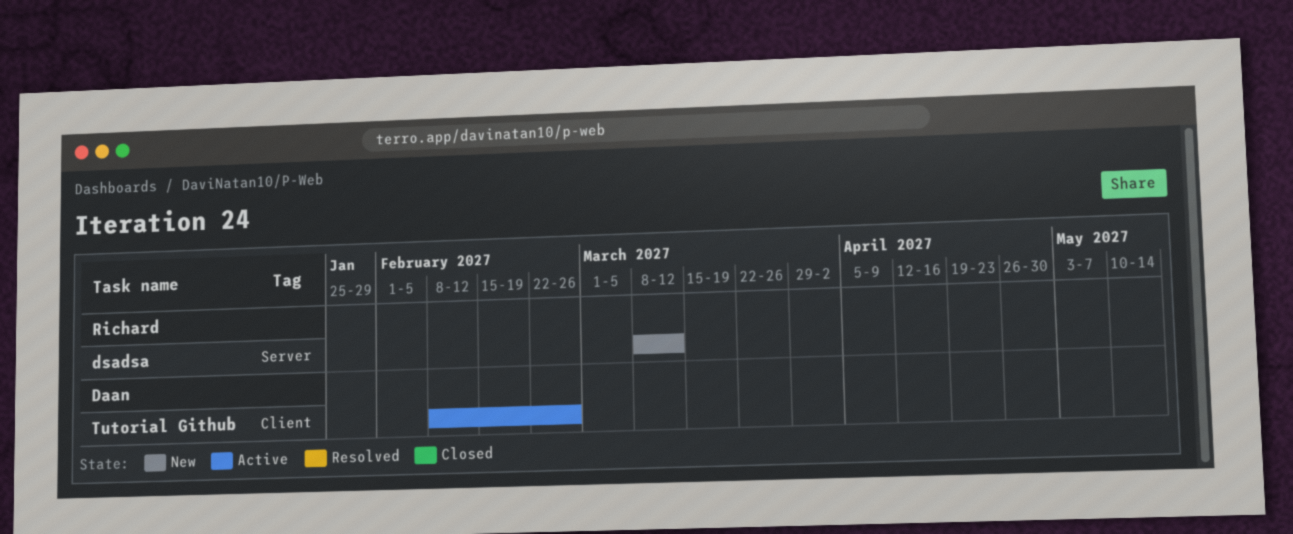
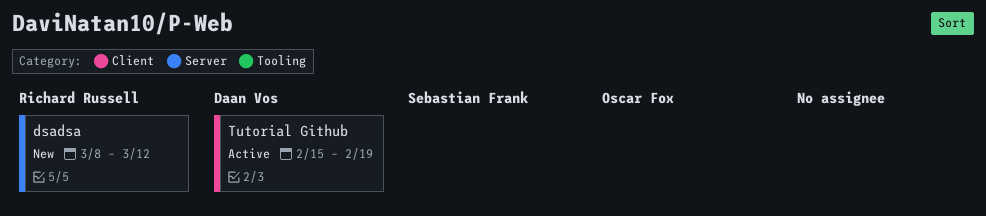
Tutorial Github, start: Feb 8 -> Feb 15
Tutorial Github, due: Feb 26 -> Feb 19

